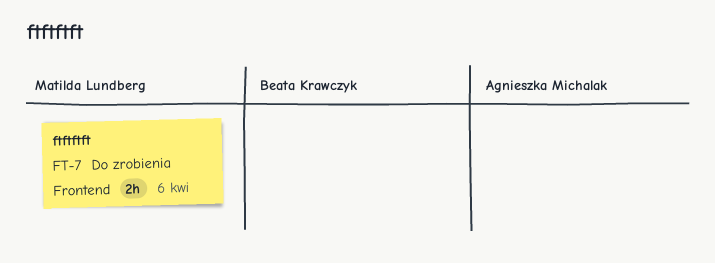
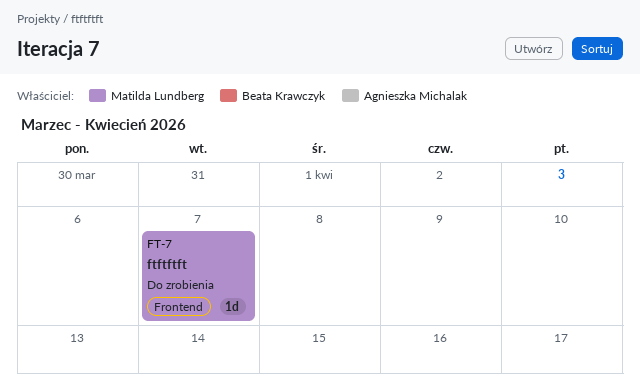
FT-7, estimate: 2h -> 1d
FT-7, due: Apr 6 -> Apr 7

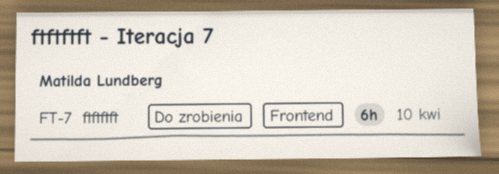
FT-7, estimate: 1d -> 6h
FT-7, due: Apr 7 -> Apr 10

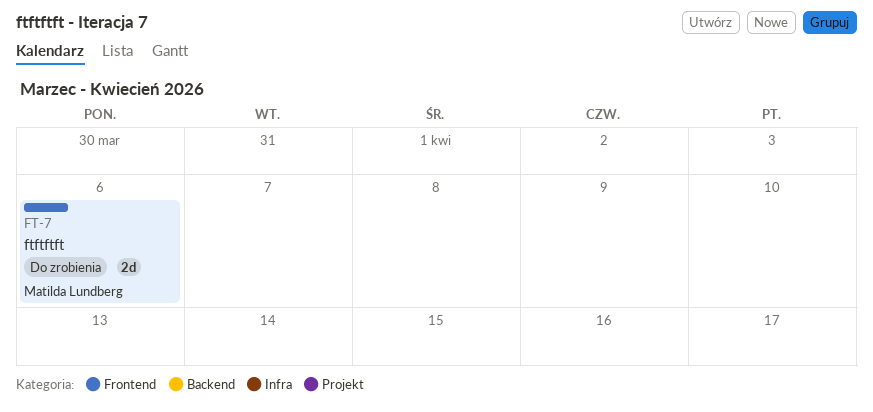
FT-7, estimate: 6h -> 2d
FT-7, due: Apr 10 -> Apr 6

